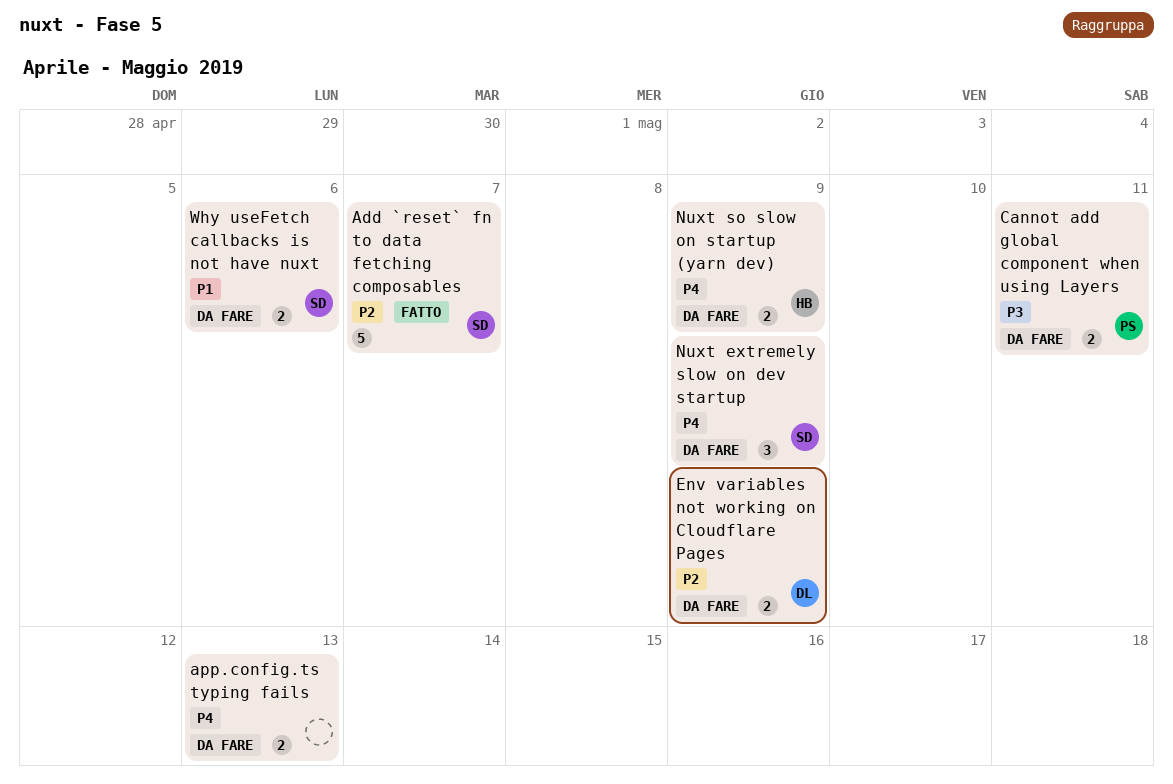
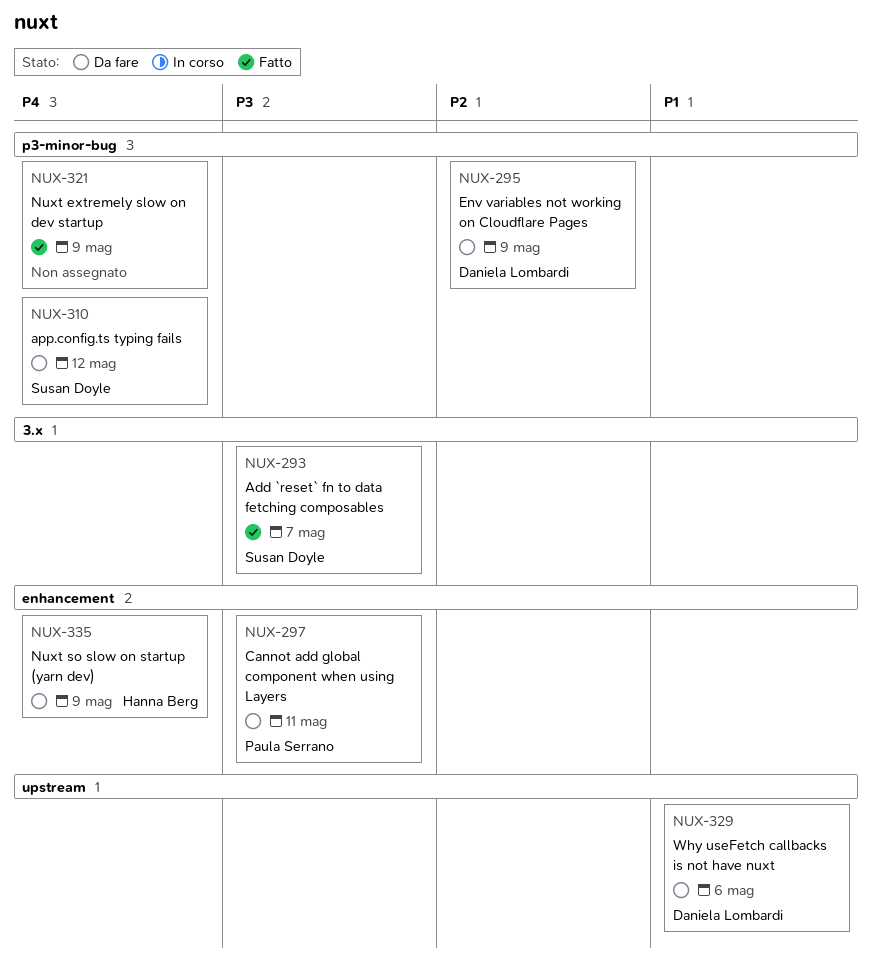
Add `reset` fn to data fetching composables, priority: P2 -> P3
app.config.ts typing fails, owner: none -> Susan Doyle
app.config.ts typing fails, due: May 13 -> May 12
Nuxt extremely slow on dev startup, status: Da fare -> Fatto
Nuxt extremely slow on dev startup, owner: Susan Doyle -> none
Why useFetch callbacks is not have nuxt, owner: Susan Doyle -> Daniela Lombardi

